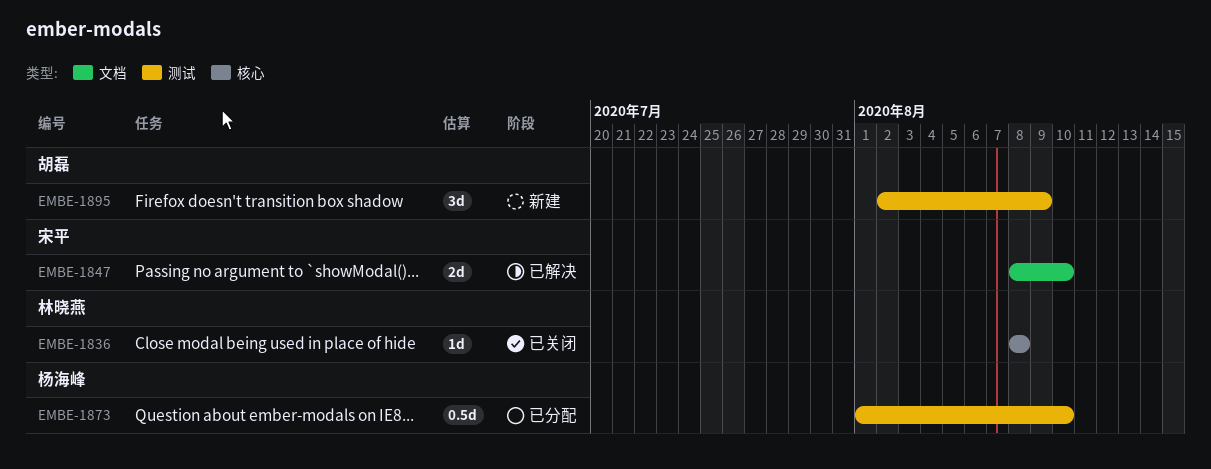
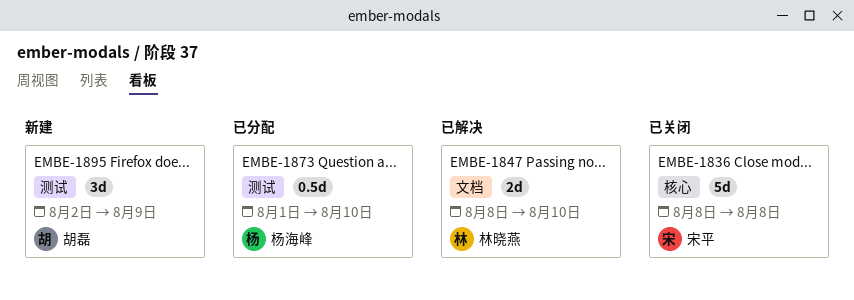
EMBE-1836, owner: 林晓燕 -> 宋平
EMBE-1836, estimate: 1d -> 5d
EMBE-1847, owner: 宋平 -> 林晓燕

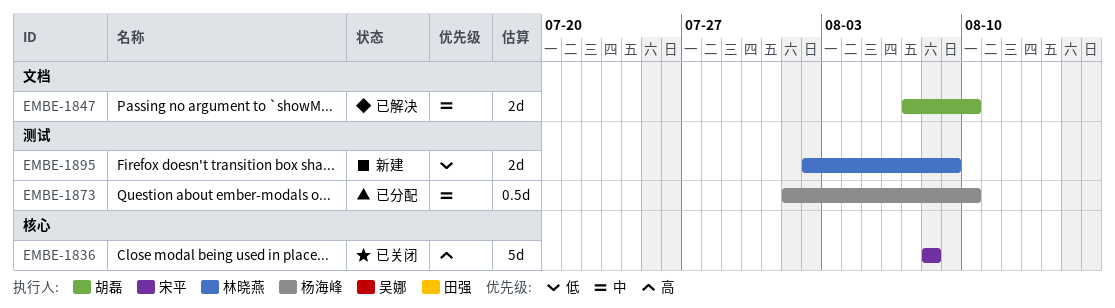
EMBE-1847, owner: 林晓燕 -> 胡磊
EMBE-1847, start: Aug 8 -> Aug 7
EMBE-1895, owner: 胡磊 -> 林晓燕
EMBE-1895, estimate: 3d -> 2d

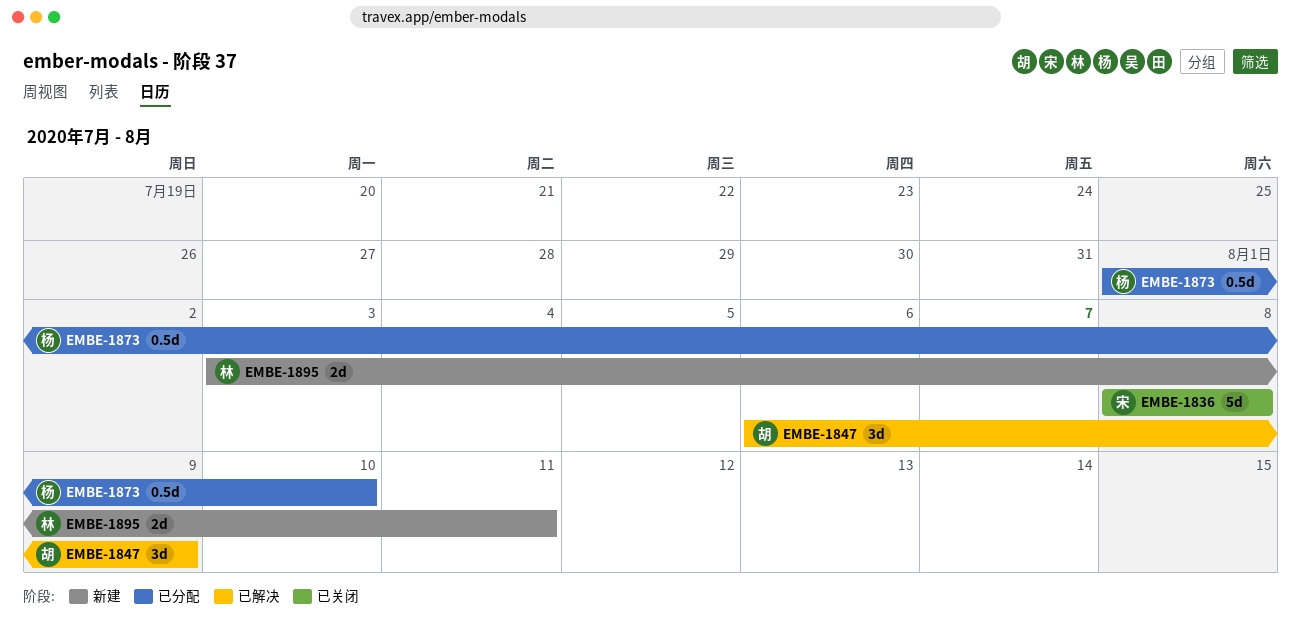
EMBE-1847, estimate: 2d -> 3d
EMBE-1847, start: Aug 7 -> Aug 6
EMBE-1847, due: Aug 10 -> Aug 9
EMBE-1895, start: Aug 2 -> Aug 3
EMBE-1895, due: Aug 9 -> Aug 11

